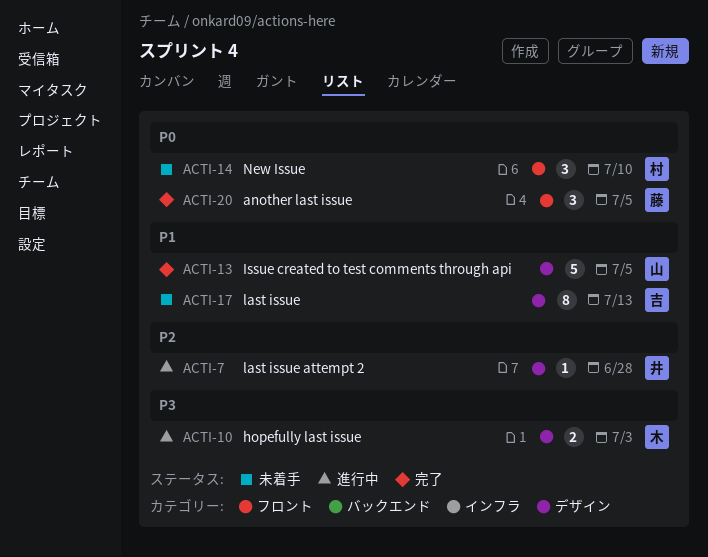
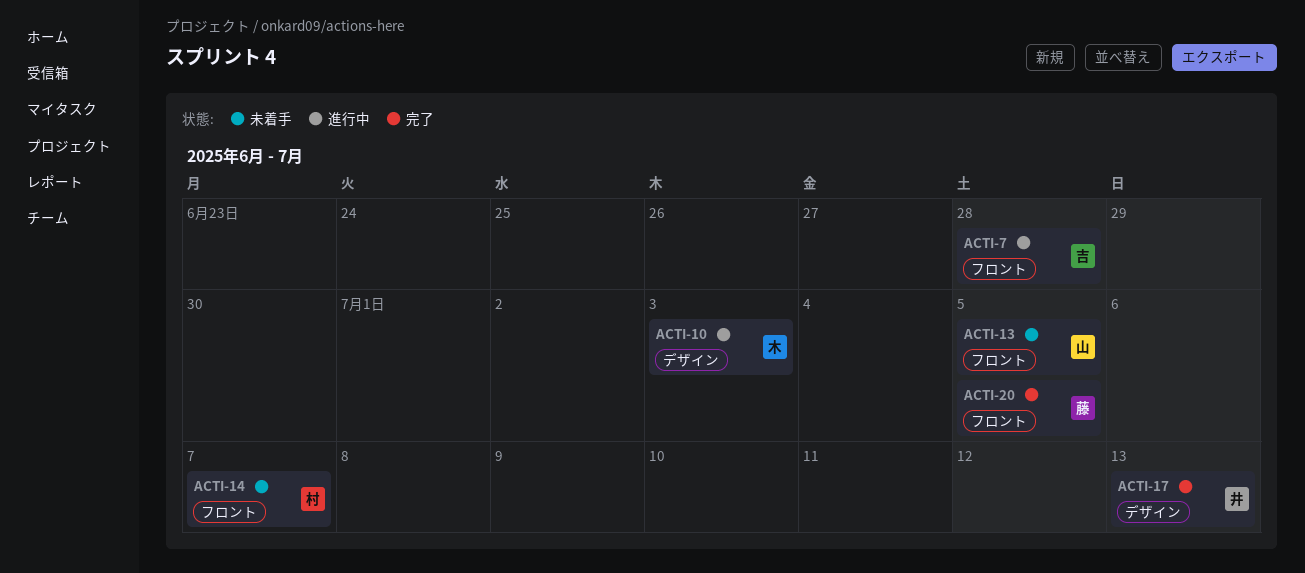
ACTI-7, owner: 井 -> 吉
ACTI-7, label: デザイン -> フロント
ACTI-13, status: 完了 -> 未着手
ACTI-13, label: デザイン -> フロント
ACTI-14, due: Jul 10 -> Jul 7
ACTI-17, status: 未着手 -> 完了
ACTI-17, owner: 吉 -> 井

